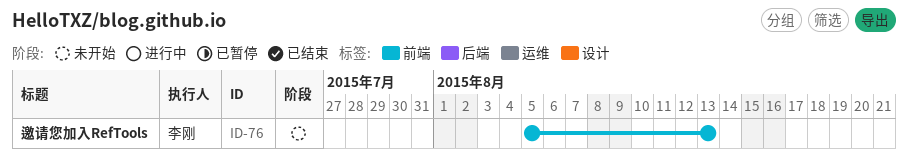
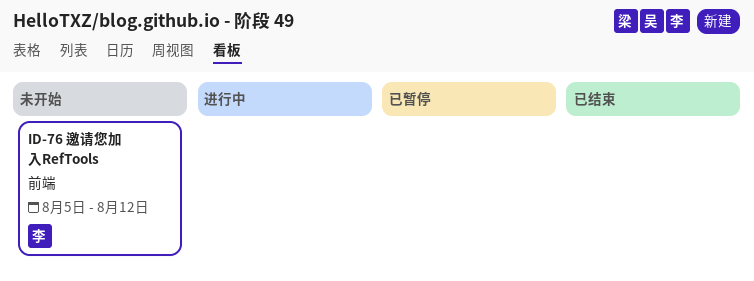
ID-76, due: Aug 13 -> Aug 12

